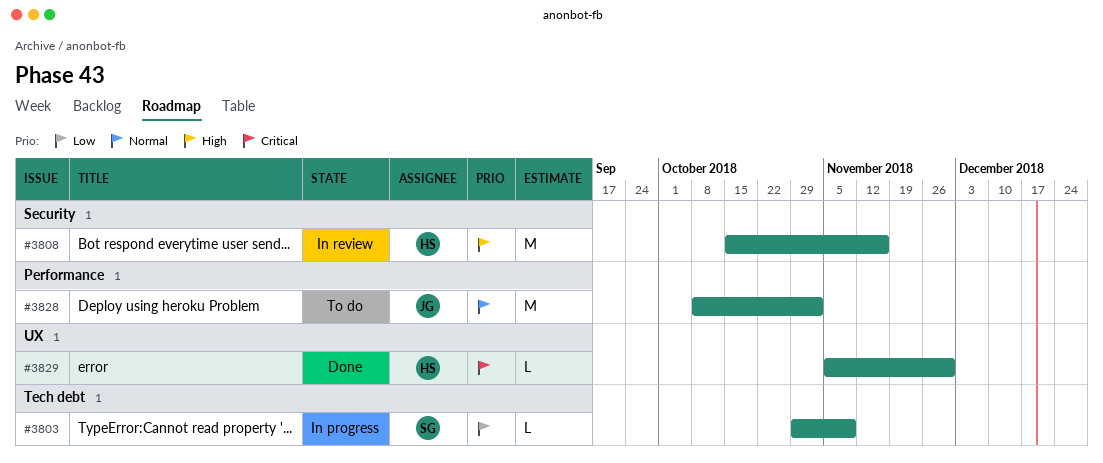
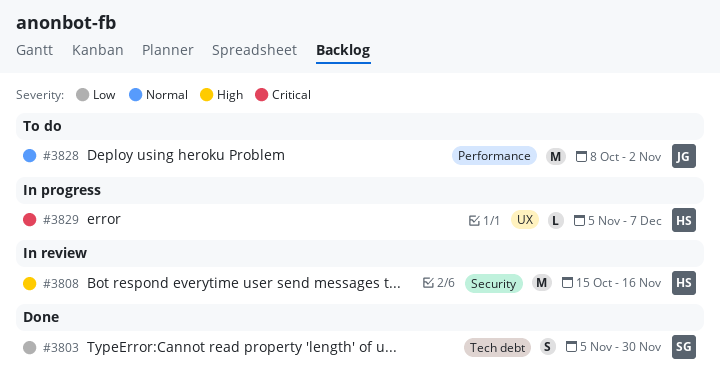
#3803, status: In progress -> Done
#3803, estimate: L -> S
#3803, start: Oct 29 -> Nov 5
#3803, due: Nov 9 -> Nov 30
#3829, status: Done -> In progress
#3829, due: Nov 30 -> Dec 7

